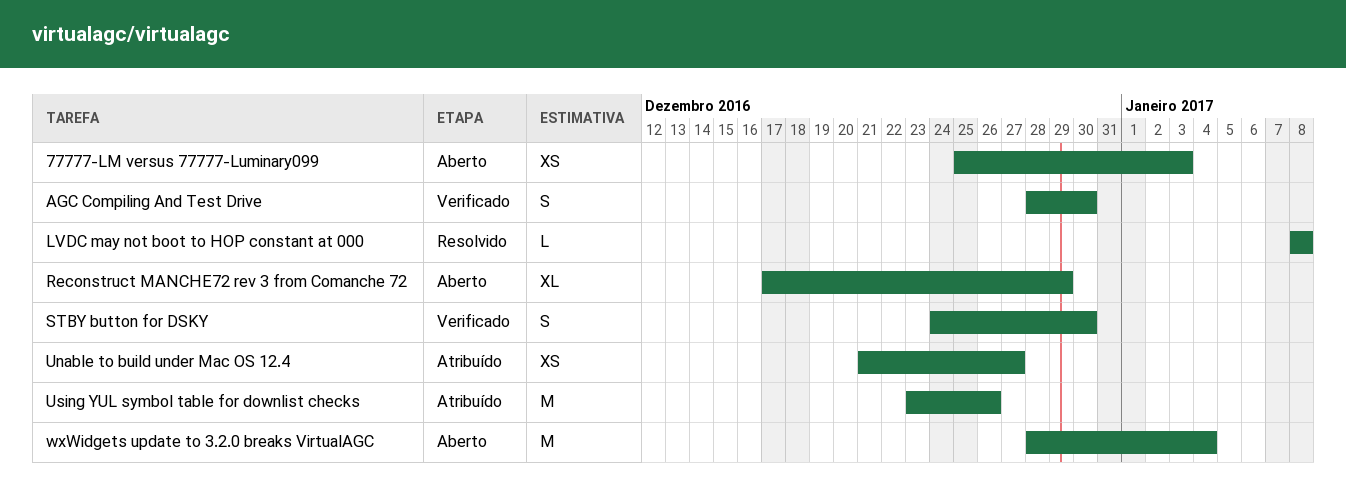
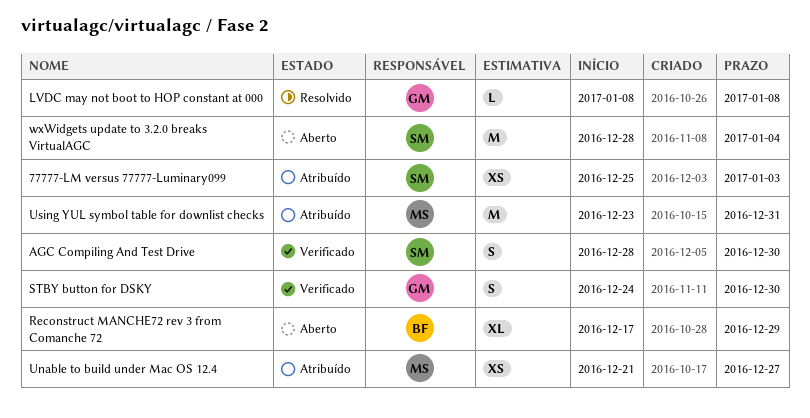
77777-LM versus 77777-Luminary099, status: Aberto -> Atribuído
Using YUL symbol table for downlist checks, due: Dec 26 -> Dec 31

